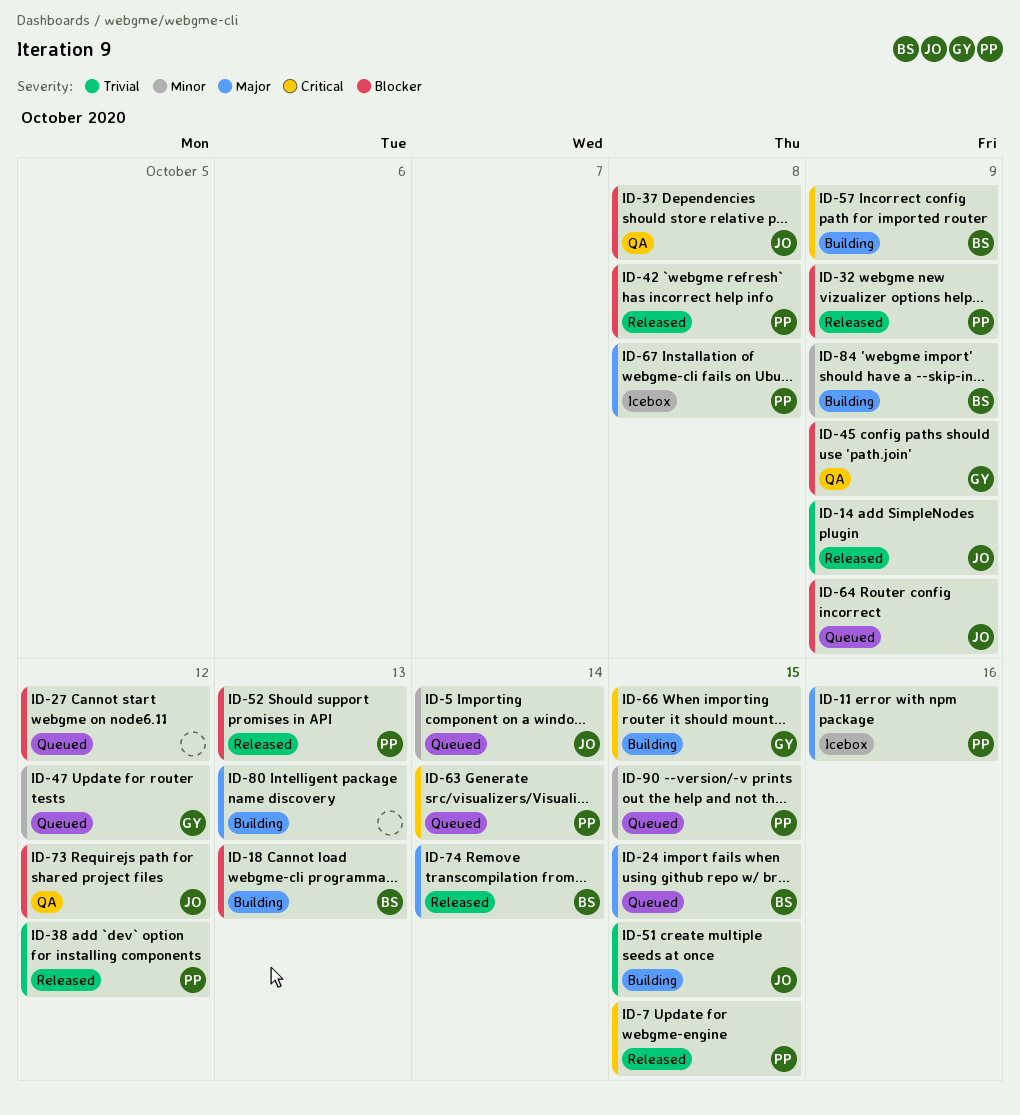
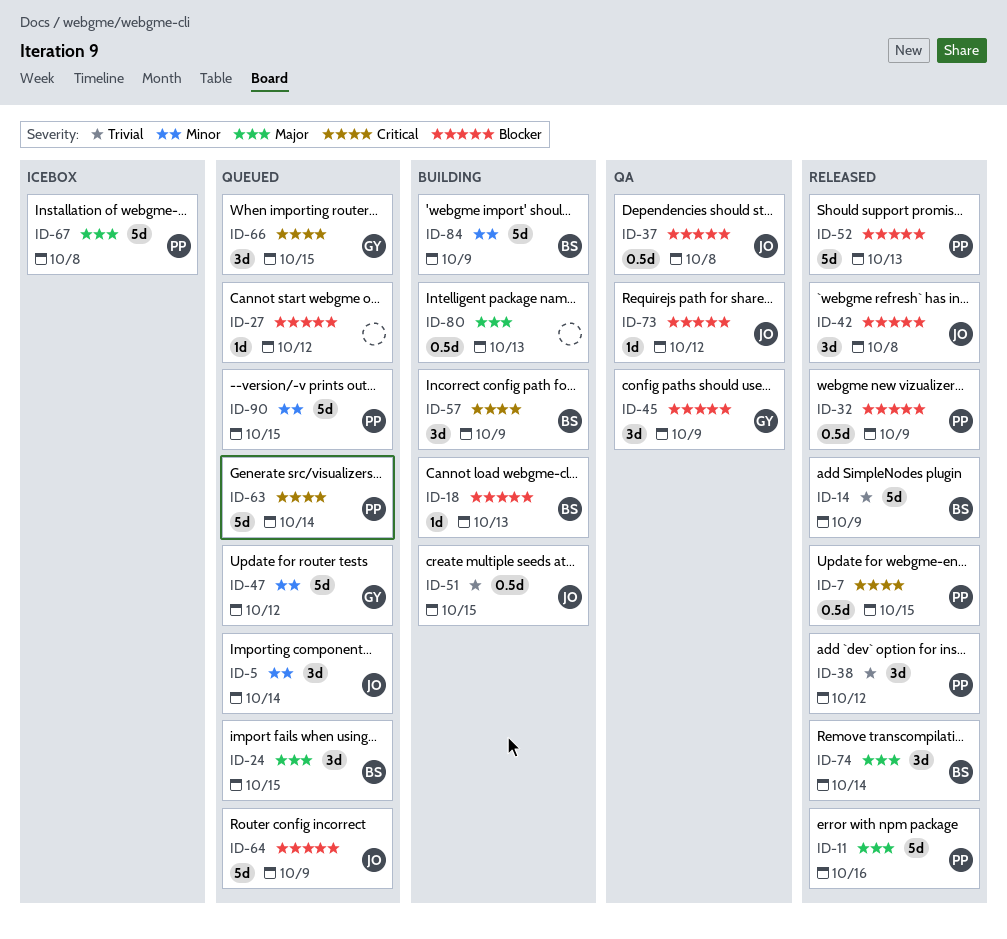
ID-11, status: Icebox -> Released
ID-14, owner: JO -> BS
ID-42, owner: PP -> JO
ID-66, status: Building -> Queued

